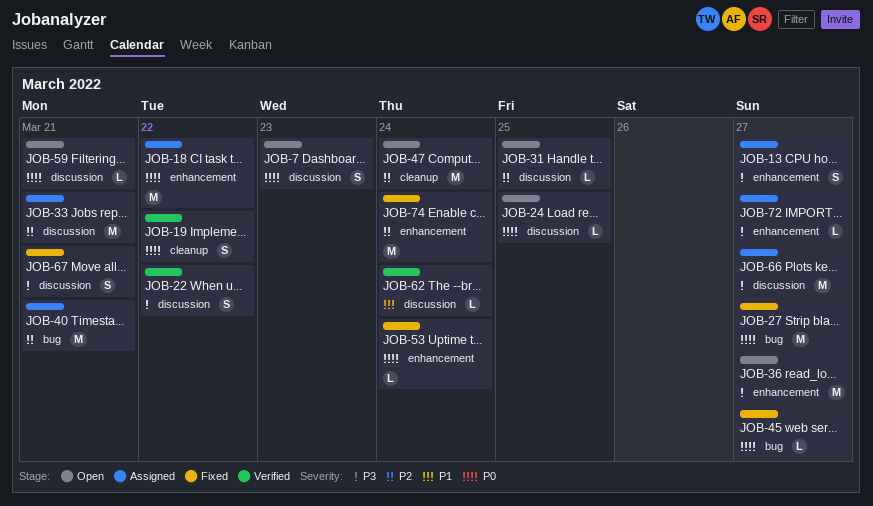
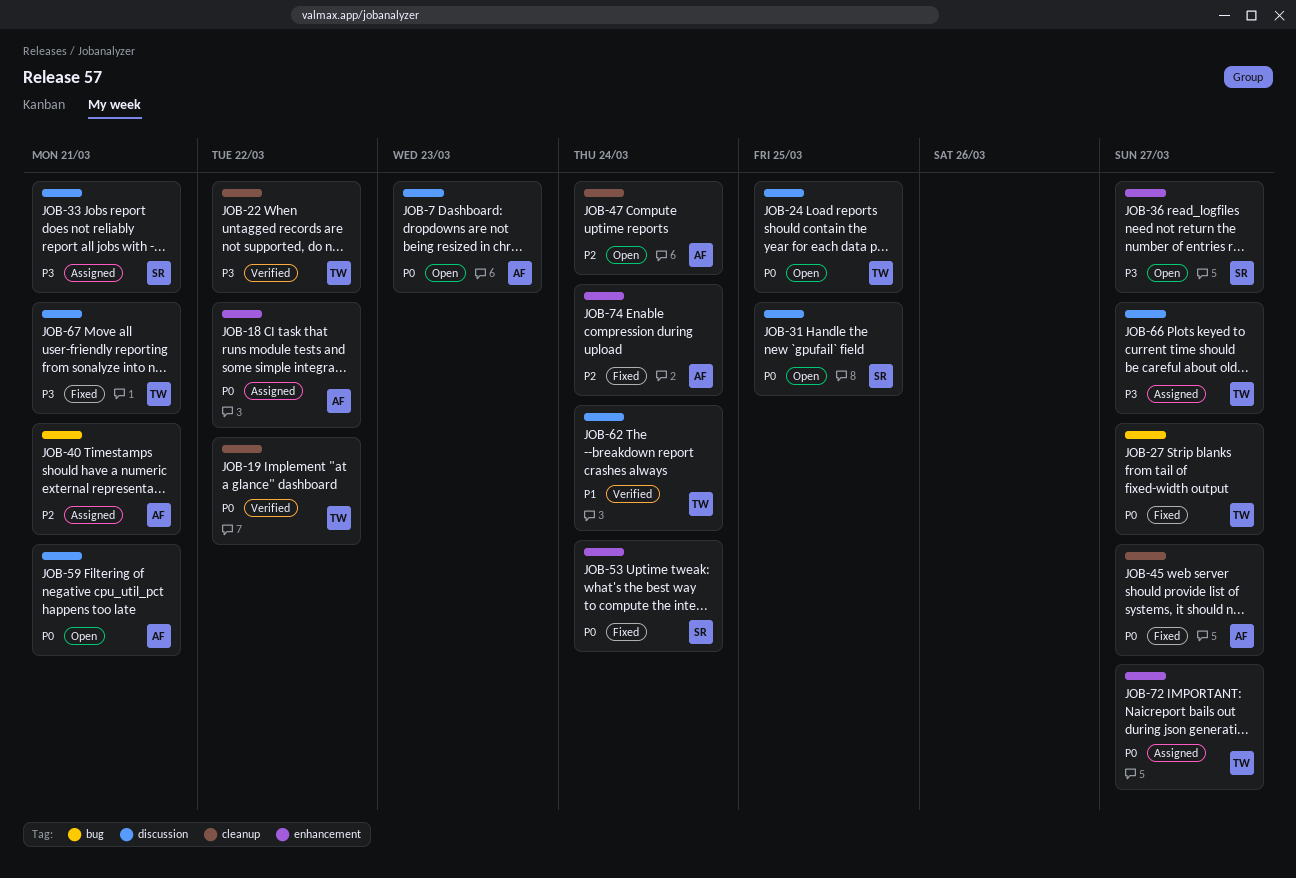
JOB-13: present -> none
JOB-22, label: discussion -> cleanup
JOB-31, priority: P2 -> P0
JOB-33, priority: P2 -> P3
JOB-45, label: bug -> cleanup
JOB-72, priority: P3 -> P0

